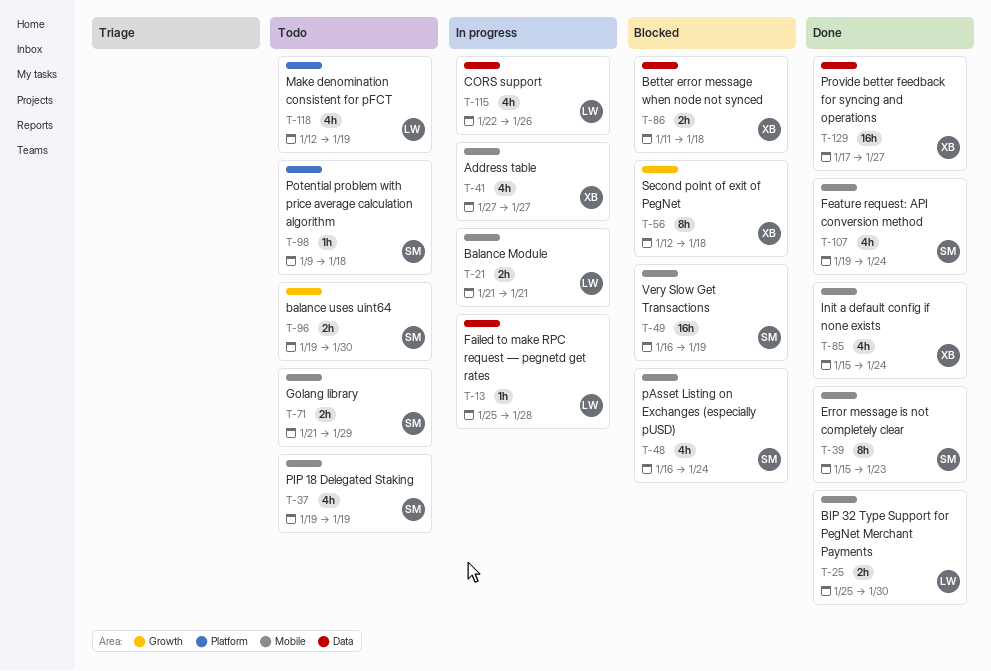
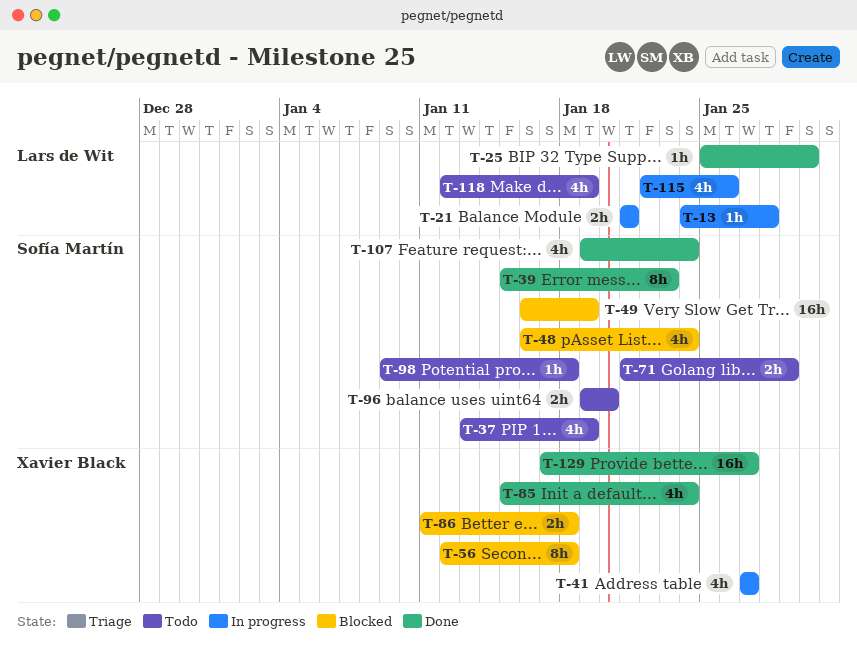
T-13, start: Jan 25 -> Jan 24
T-25, estimate: 2h -> 1h
T-37, start: Jan 19 -> Jan 13
T-96, due: Jan 30 -> Jan 20

